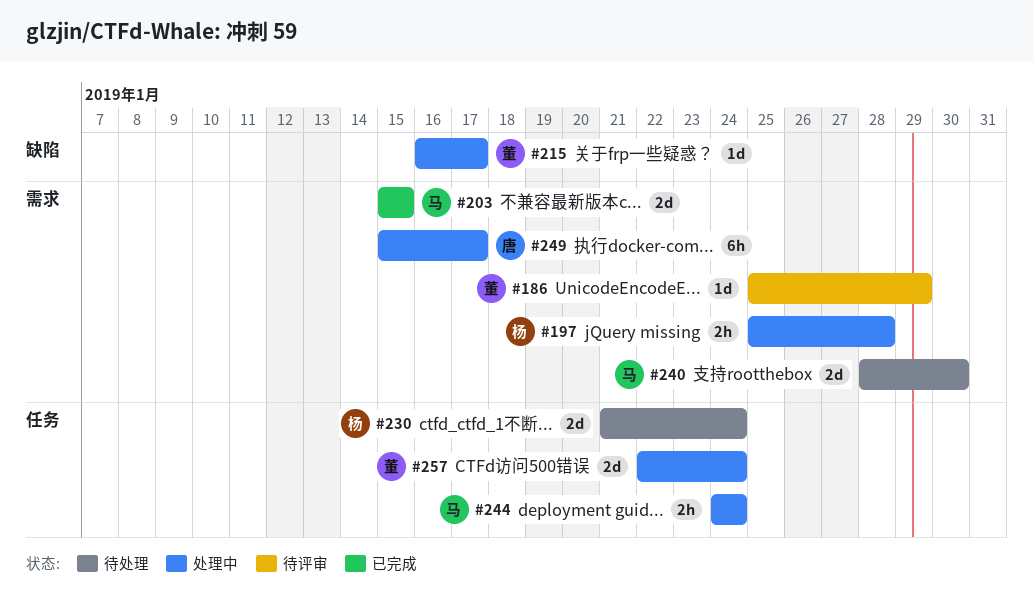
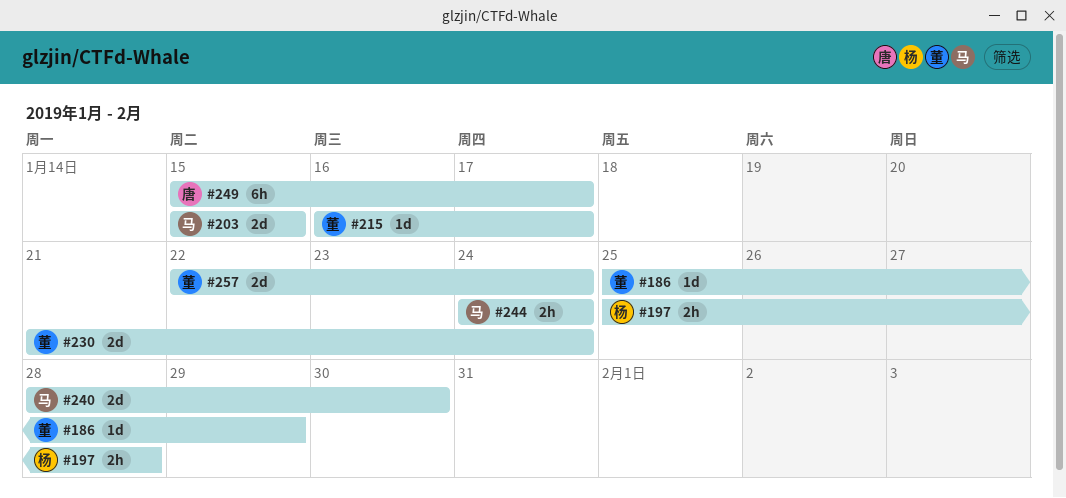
#230, owner: 杨 -> 董

